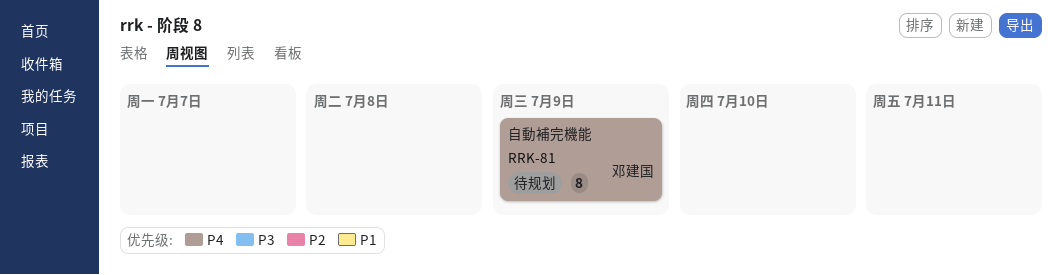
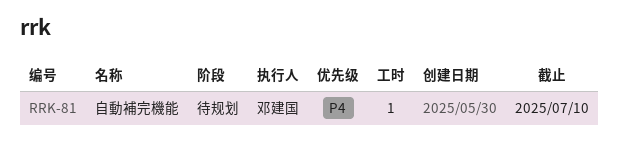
RRK-81, estimate: 8 -> 1
RRK-81, due: Jul 9 -> Jul 10

